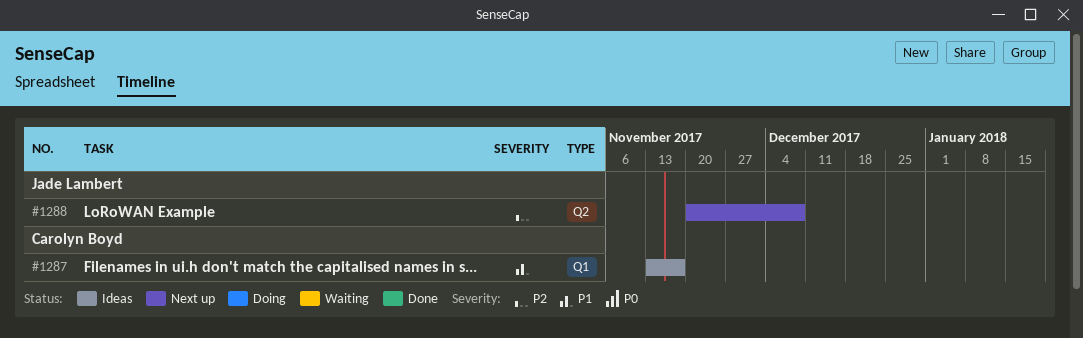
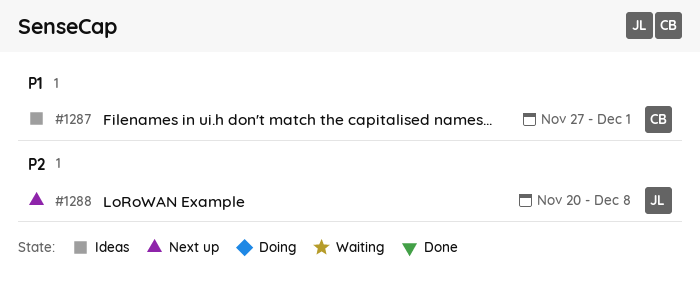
#1287, start: Nov 13 -> Nov 27
#1287, due: Nov 17 -> Dec 1

